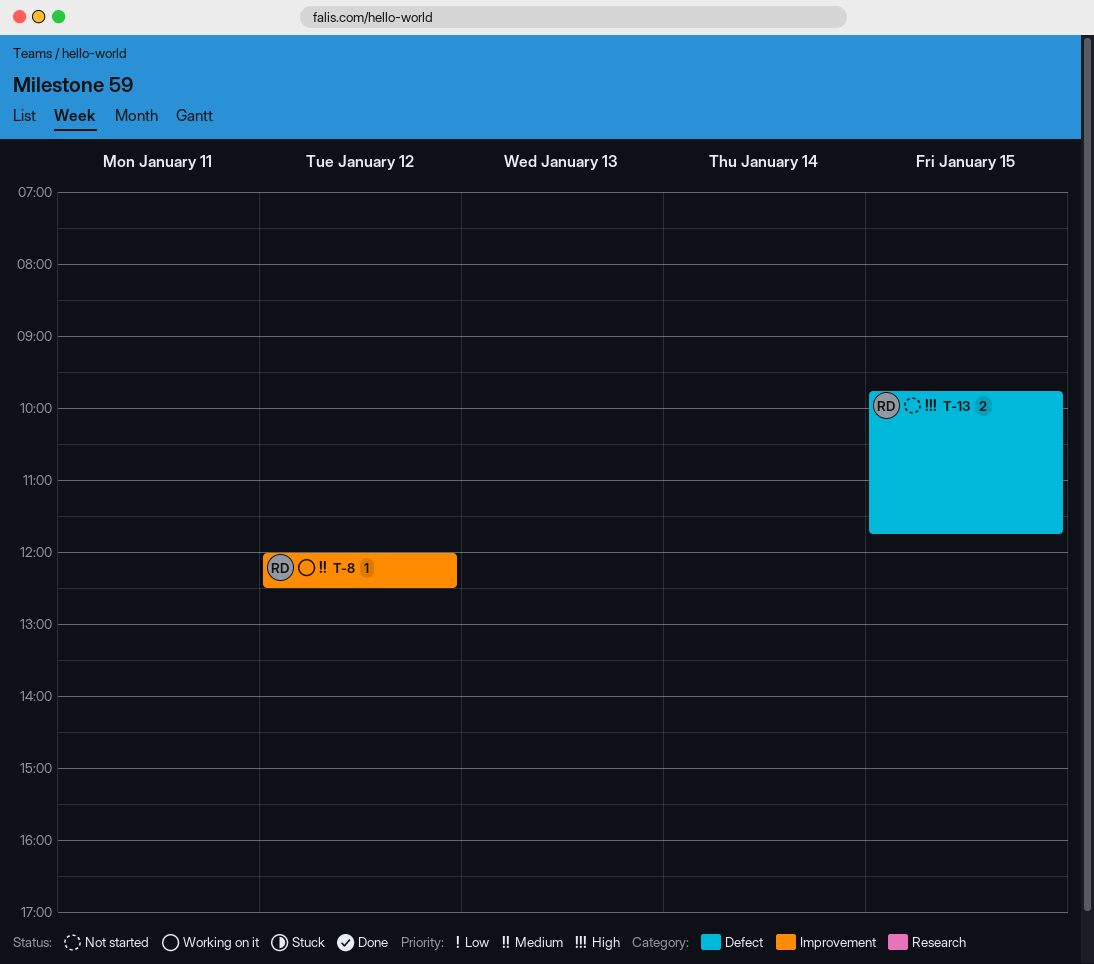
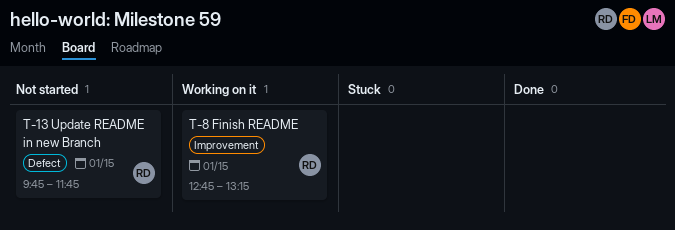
T-8, day: Jan 12 -> Jan 15
T-8, begins: 12:00 -> 12:45
T-8, ends: 12:30 -> 13:15

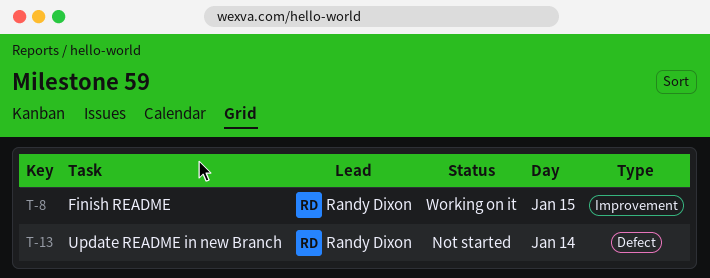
T-13, day: Jan 15 -> Jan 14

